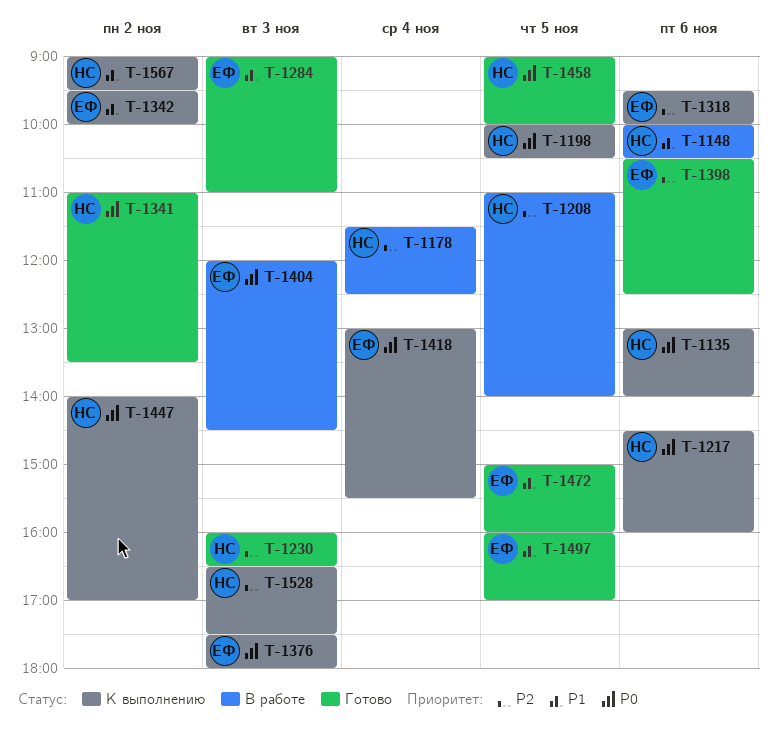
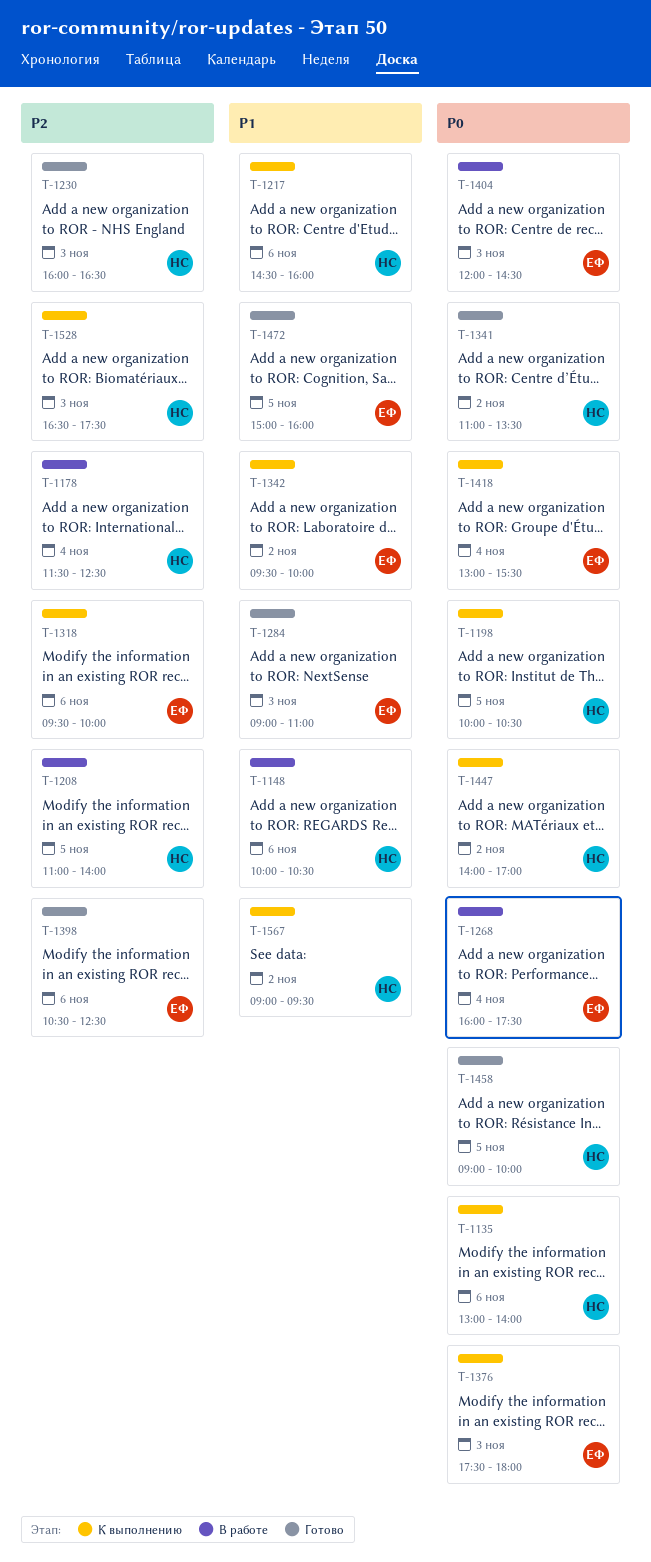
T-1217, priority: P0 -> P1
T-1268: none -> present
T-1497: present -> none

